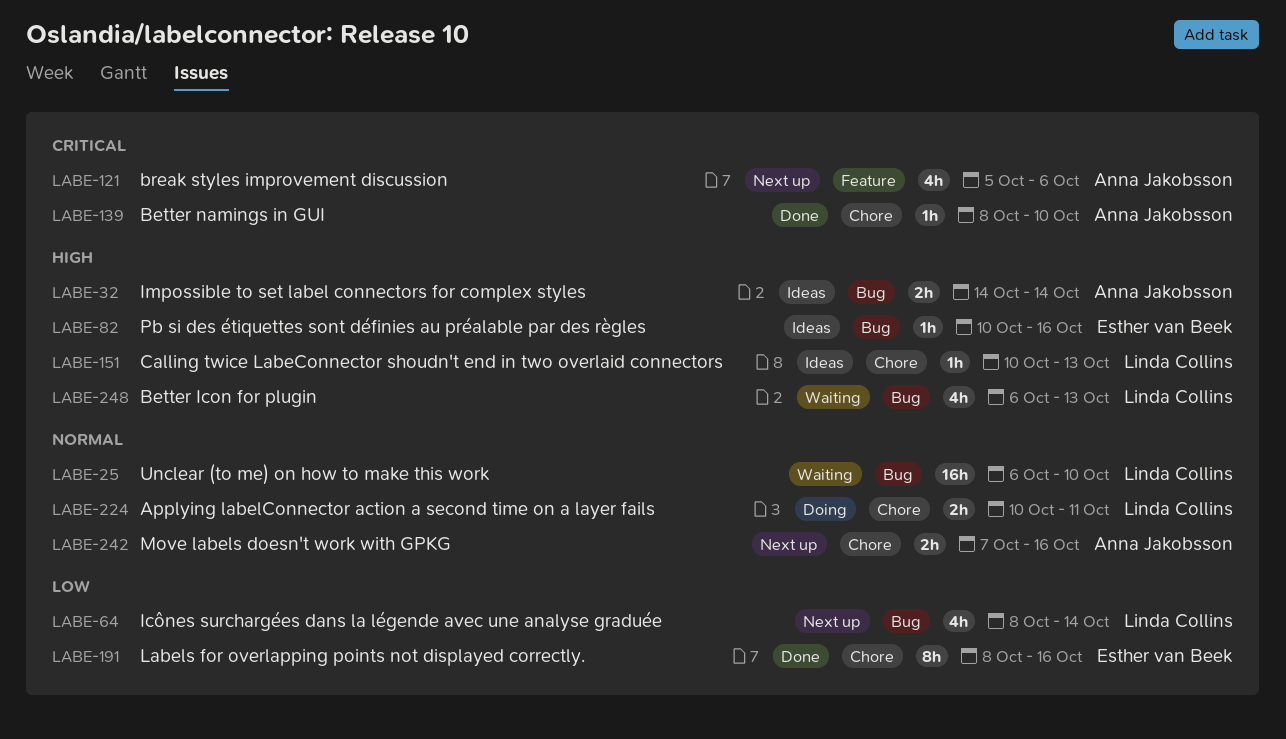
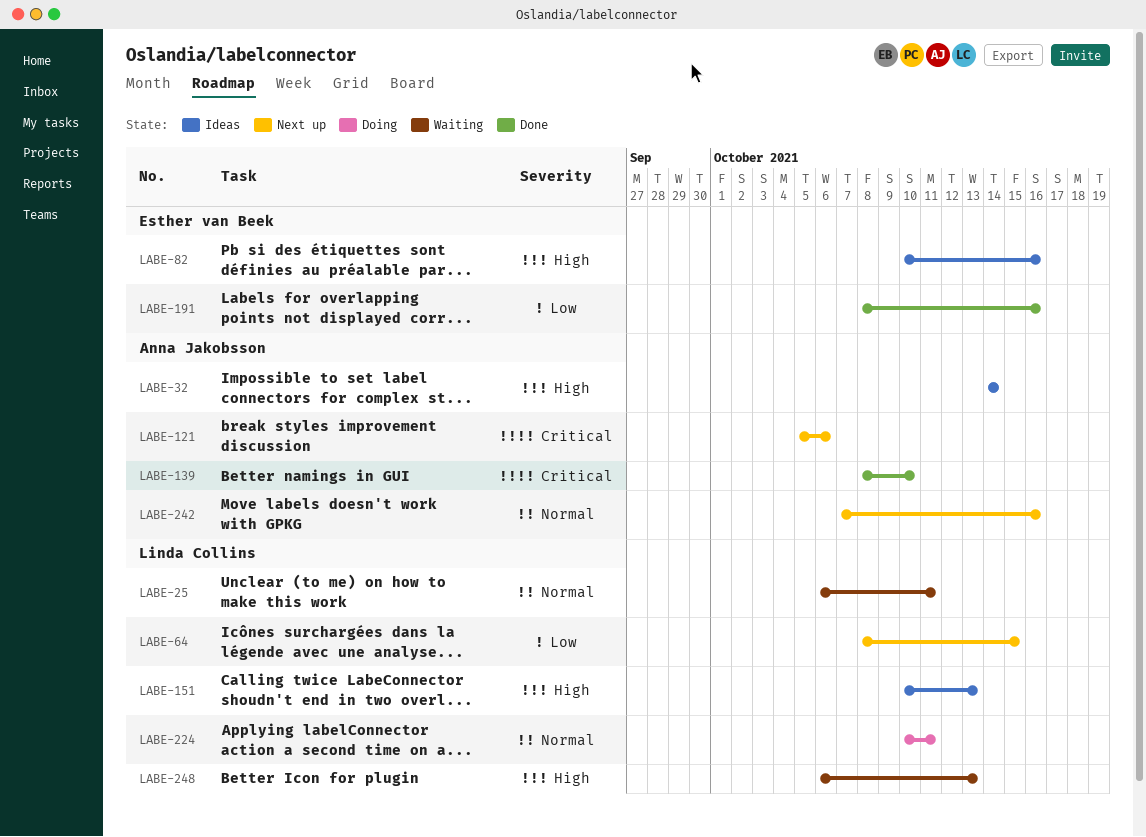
LABE-25, due: Oct 10 -> Oct 11
LABE-64, due: Oct 14 -> Oct 15

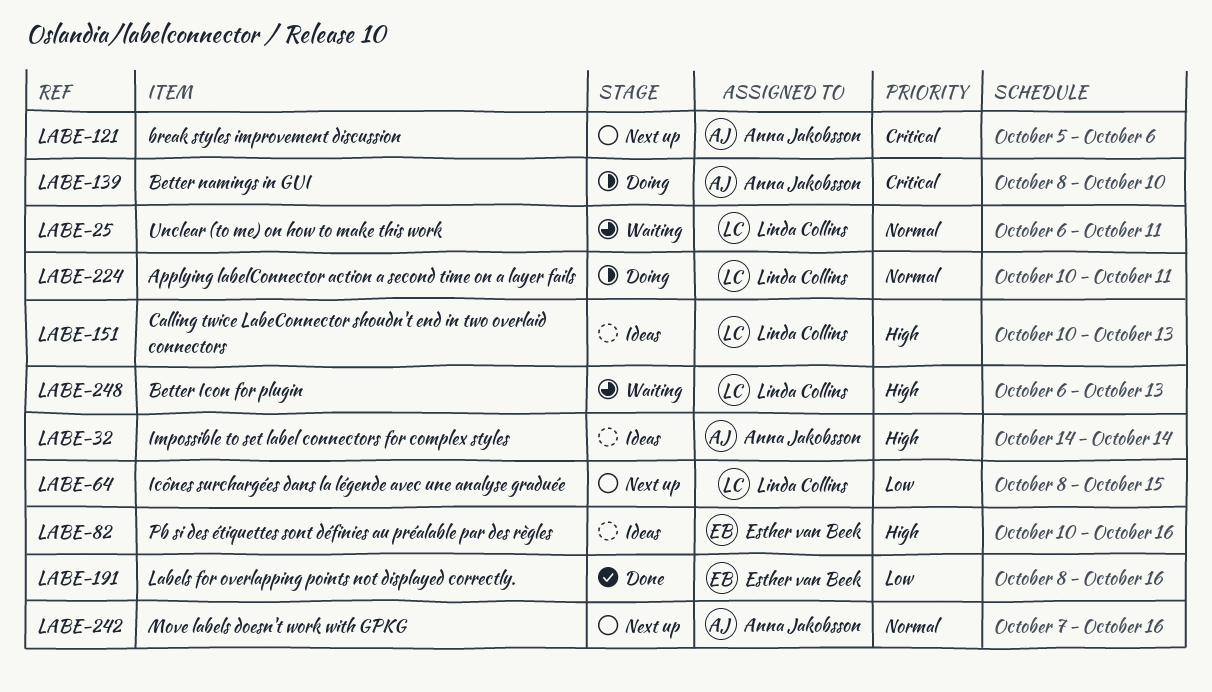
LABE-139, status: Done -> Doing

